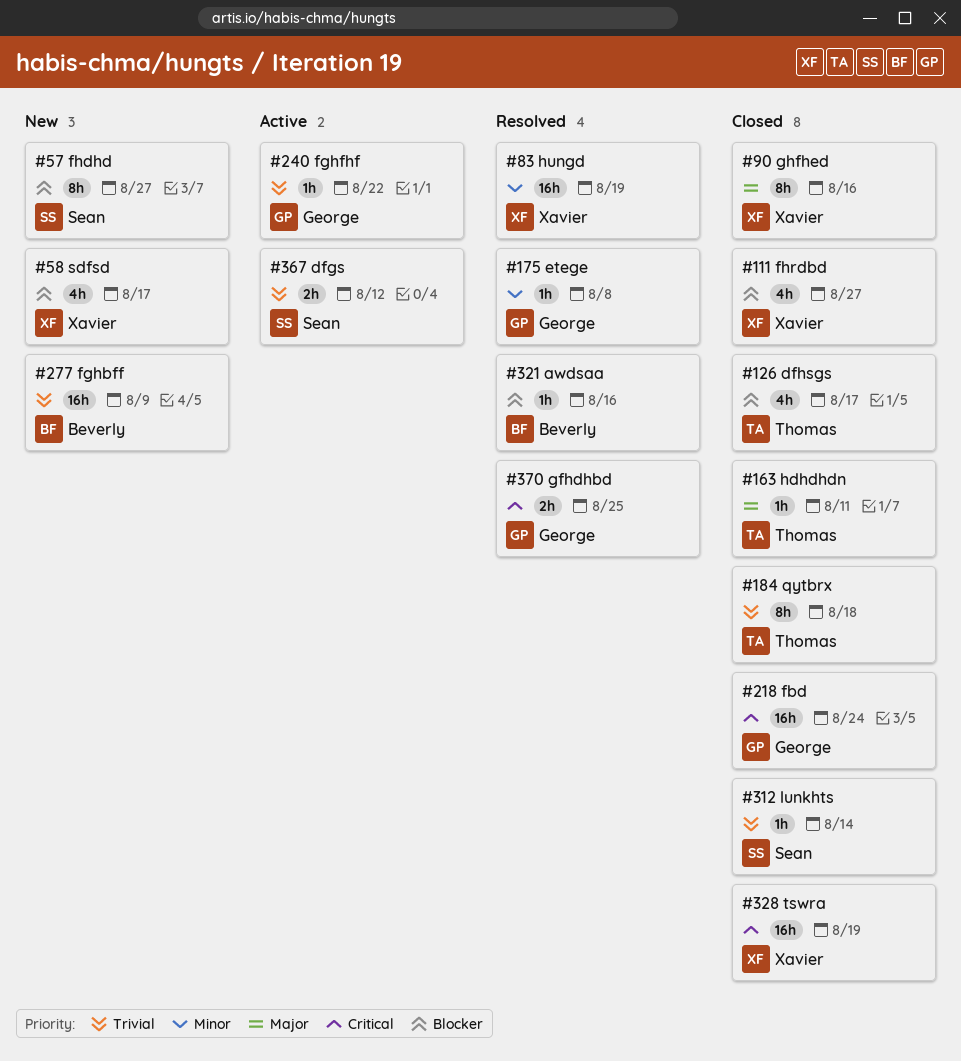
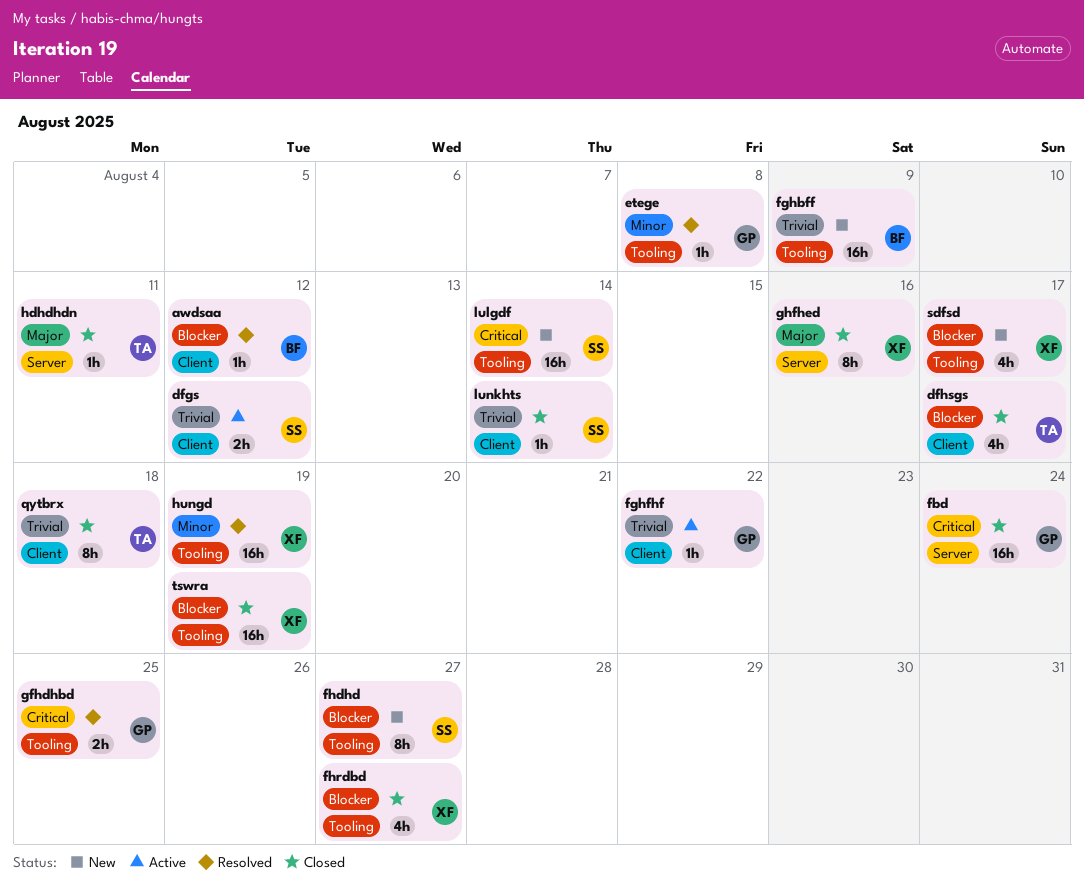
awdsaa, due: Aug 16 -> Aug 12
lulgdf: none -> present
tswra, priority: Critical -> Blocker

